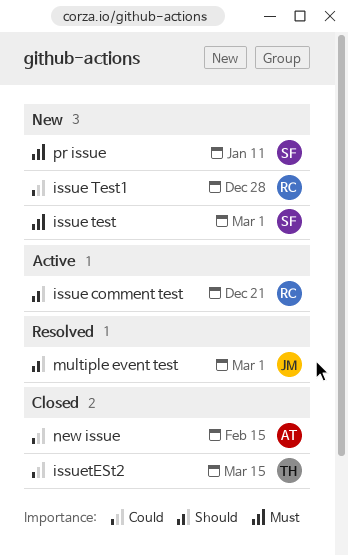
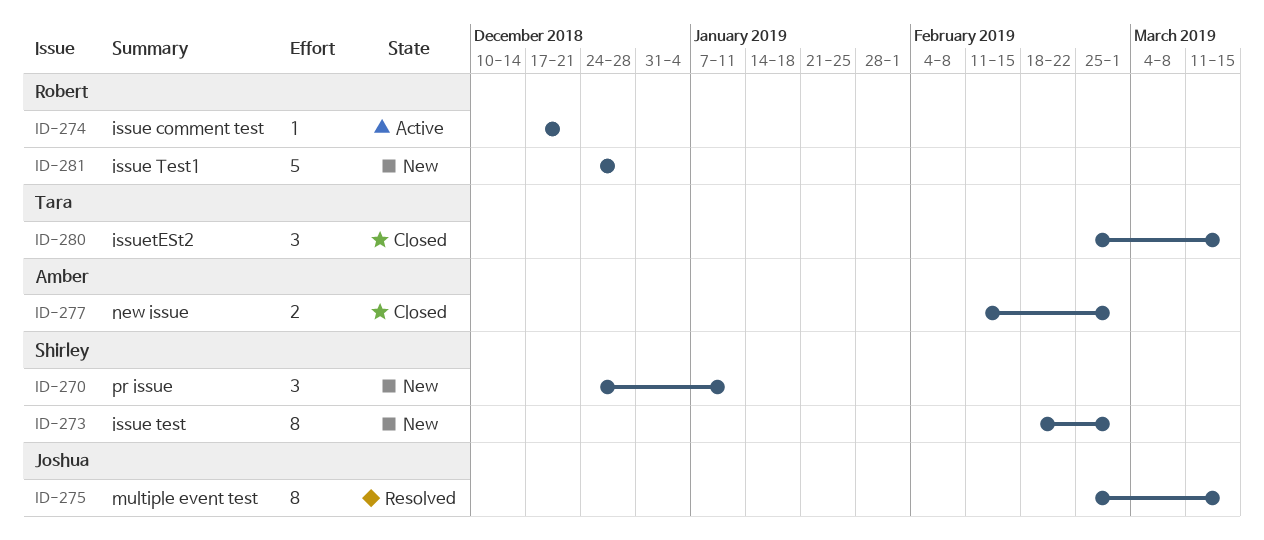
multiple event test, due: Mar 1 -> Mar 15
new issue, due: Feb 15 -> Mar 1

